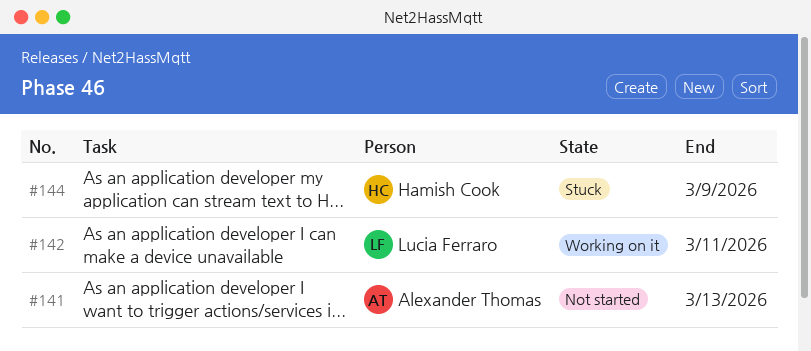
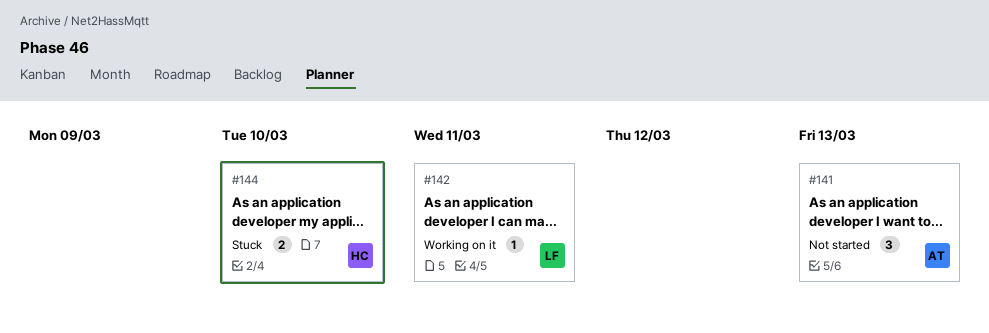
#144, due: Mar 9 -> Mar 10

